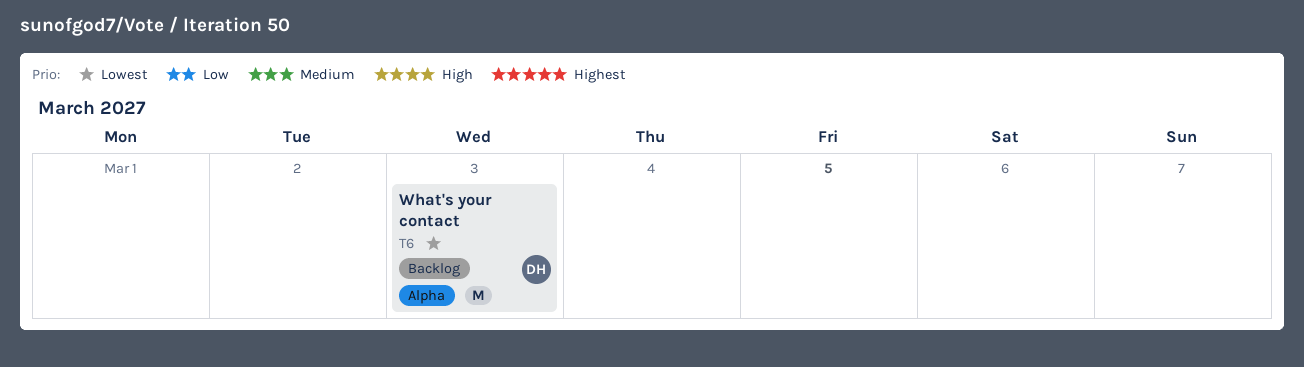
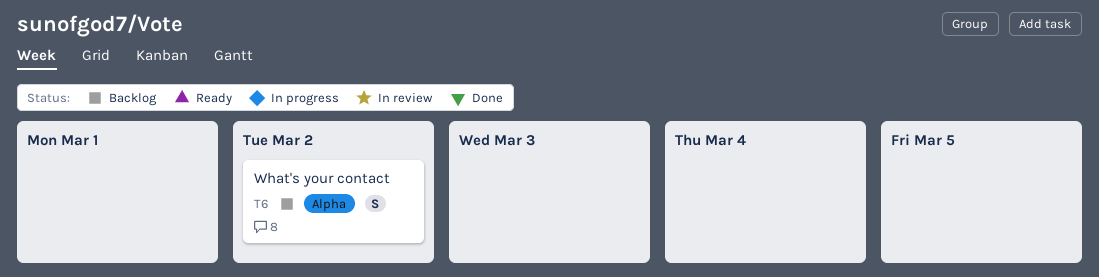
T6, estimate: M -> S
T6, due: Mar 3 -> Mar 2

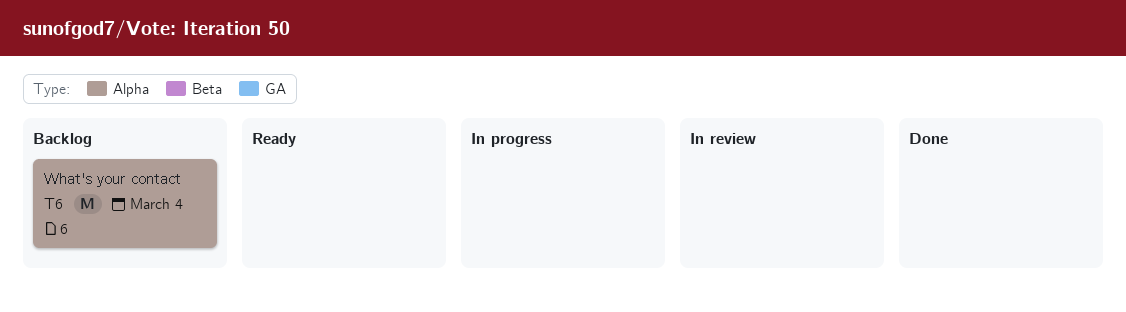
T6, estimate: S -> M
T6, due: Mar 2 -> Mar 4

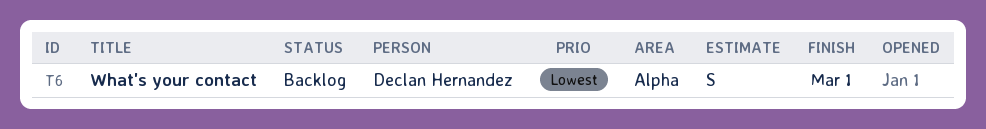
T6, estimate: M -> S
T6, due: Mar 4 -> Mar 1

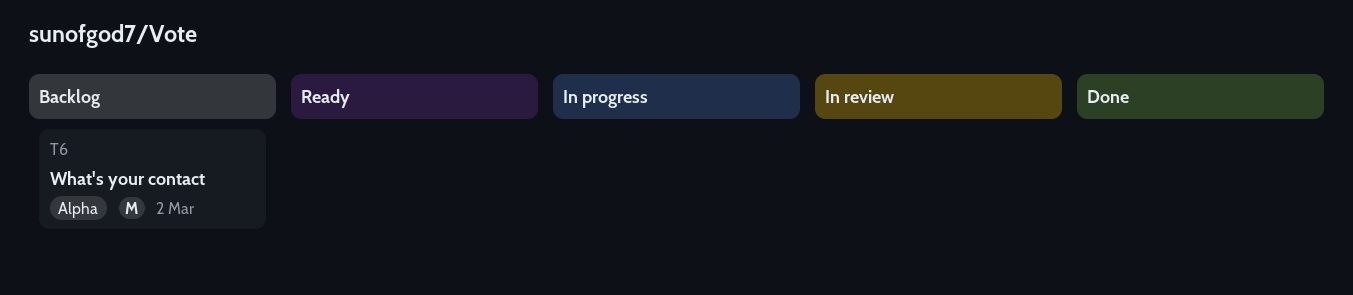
T6, estimate: S -> M
T6, due: Mar 1 -> Mar 2

